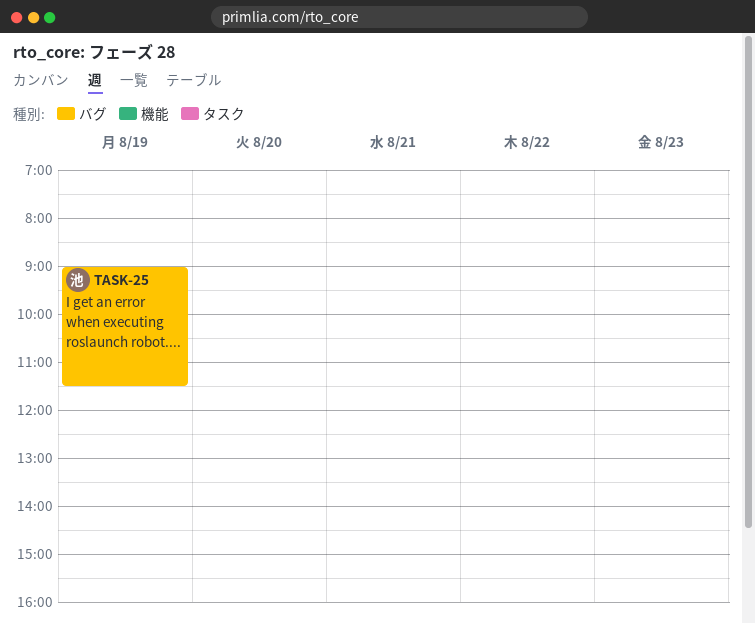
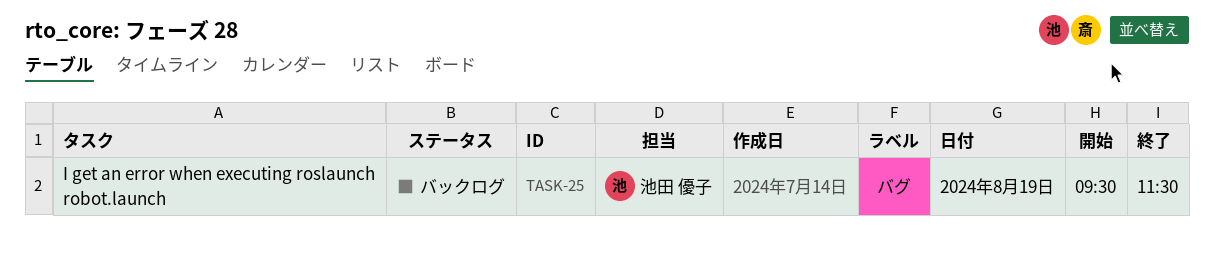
TASK-25, begins: 09:00 -> 09:30

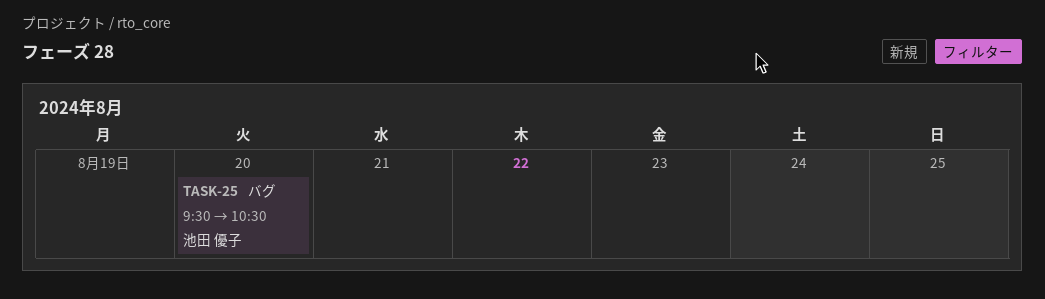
TASK-25, day: Aug 19 -> Aug 20
TASK-25, ends: 11:30 -> 10:30

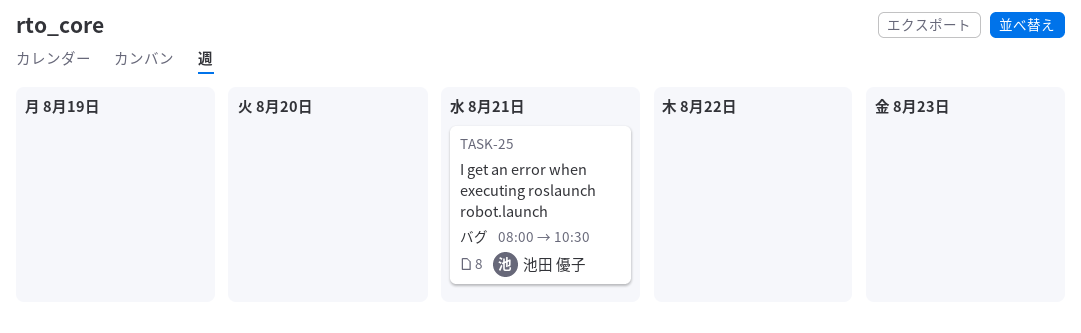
TASK-25, day: Aug 20 -> Aug 21
TASK-25, begins: 09:30 -> 08:00

